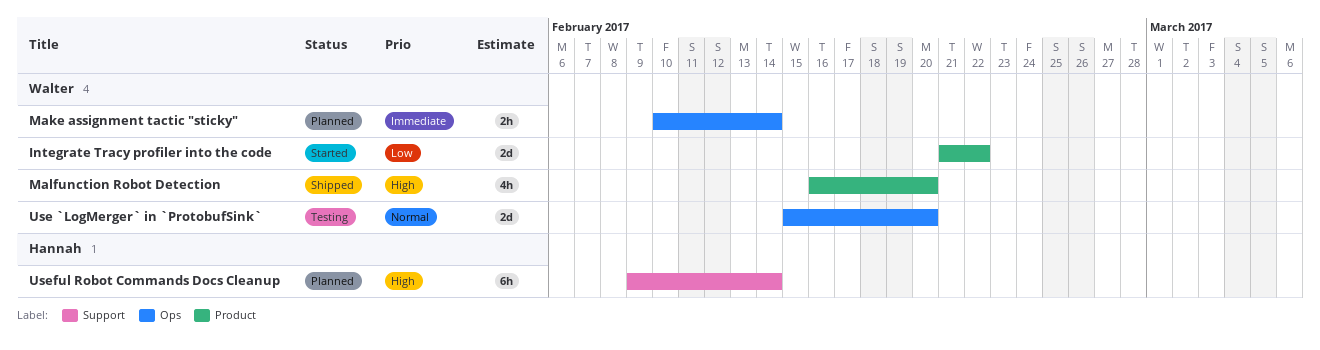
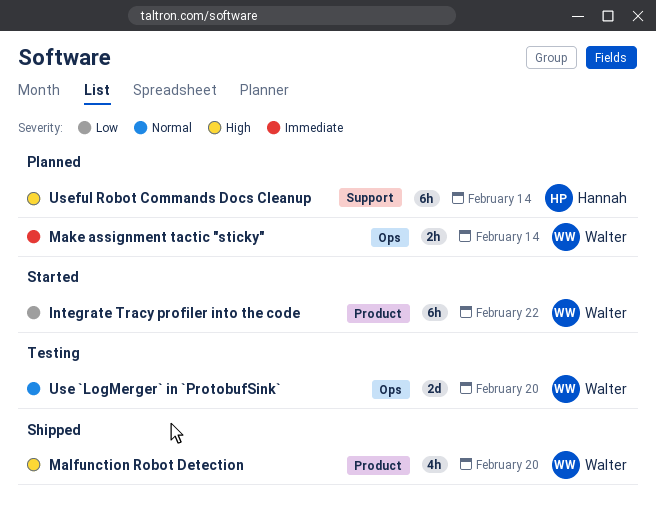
Integrate Tracy profiler into the code, estimate: 2d -> 6h

